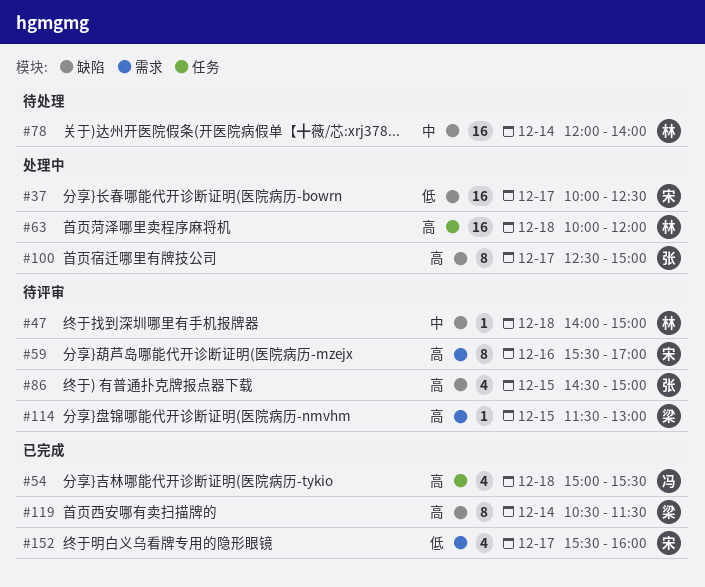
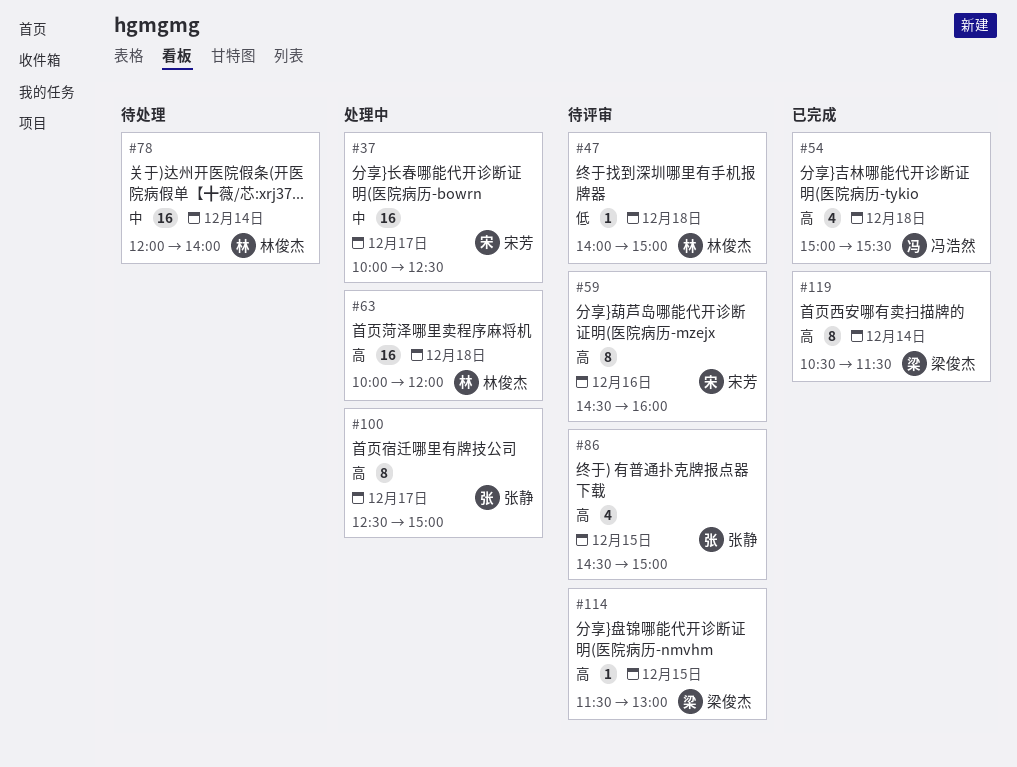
#37, priority: 低 -> 中
#47, priority: 中 -> 低
#59, begins: 15:30 -> 14:30
#59, ends: 17:00 -> 16:00
#152: present -> none

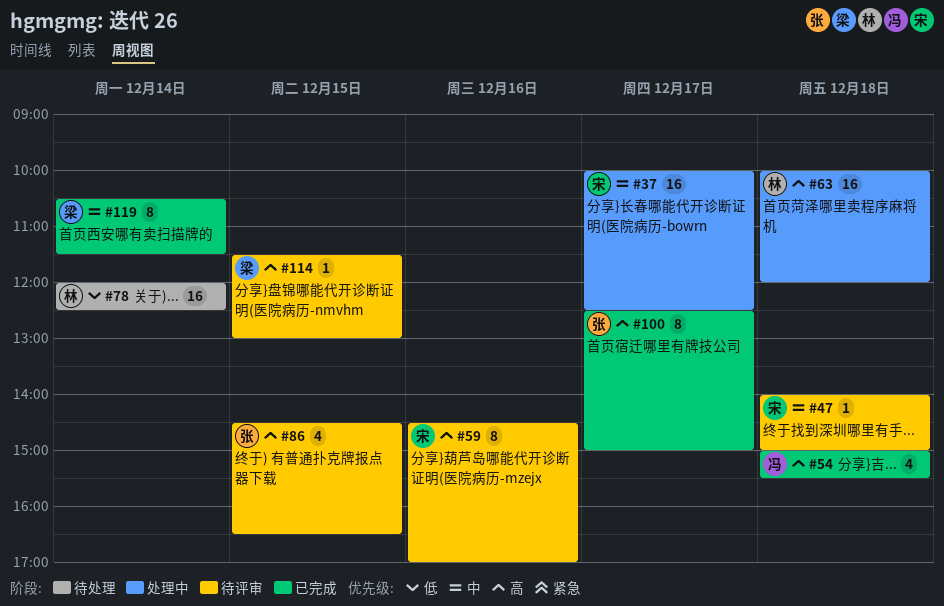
#47, owner: 林俊杰 -> 宋芳
#47, priority: 低 -> 中
#59, ends: 16:00 -> 17:00
#78, priority: 中 -> 低
#78, ends: 14:00 -> 12:30
#86, ends: 15:00 -> 16:30
#100, status: 处理中 -> 已完成
#119, priority: 高 -> 中

